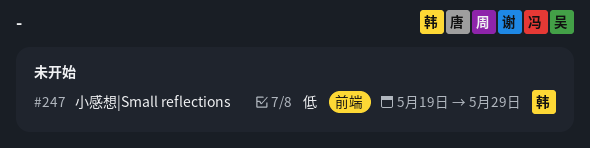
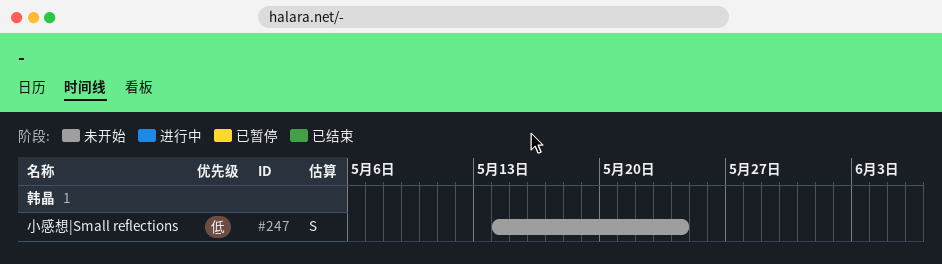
#247, start: May 19 -> May 14
#247, due: May 29 -> May 24

